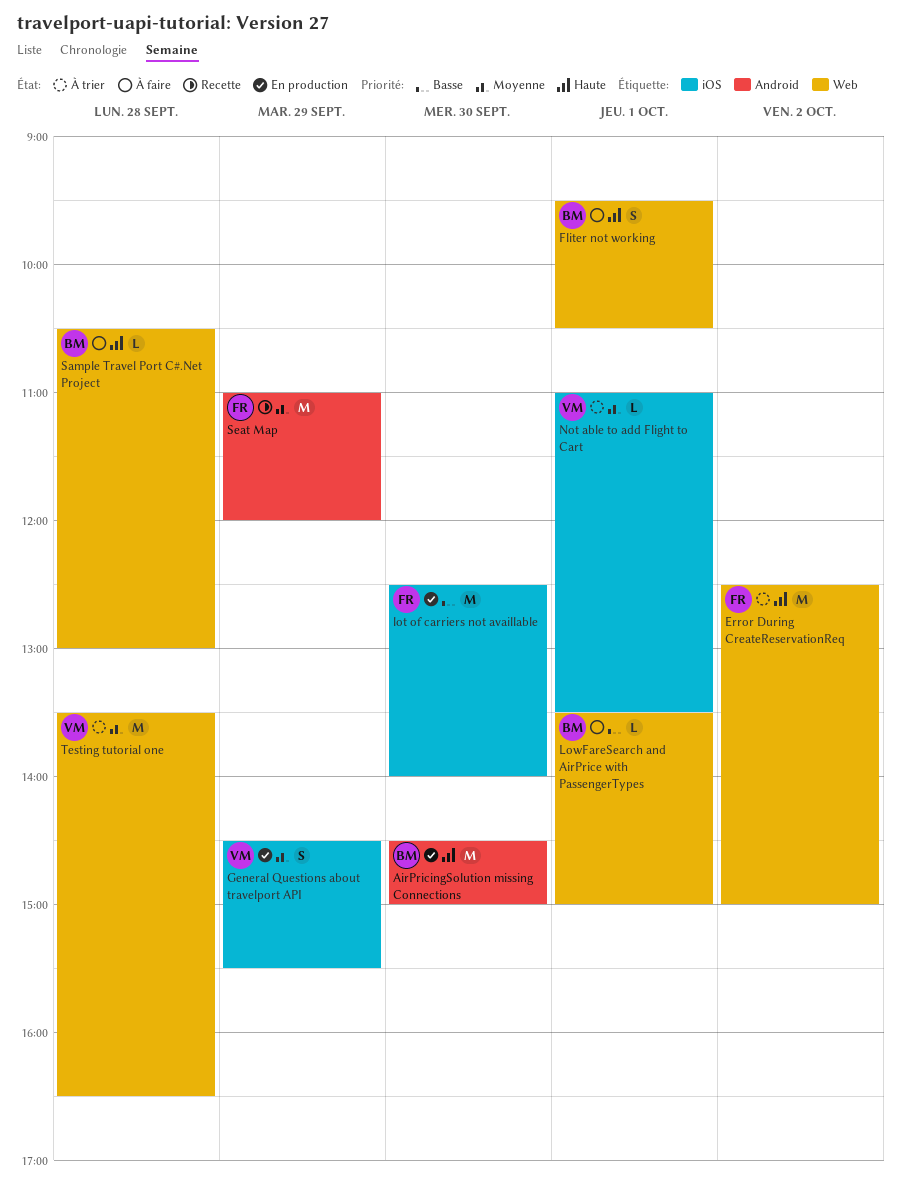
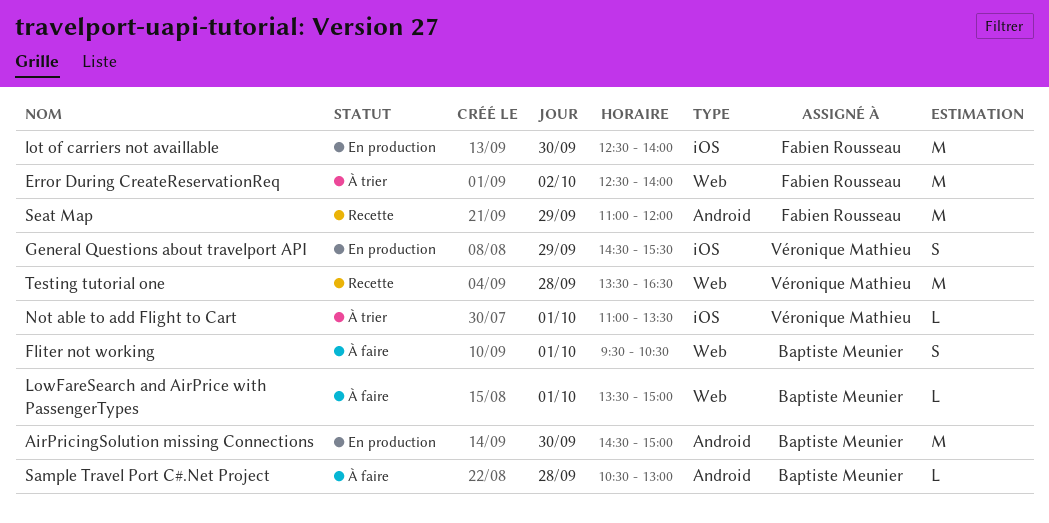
Error During CreateReservationReq, ends: 15:00 -> 14:00
Sample Travel Port C#.Net Project, label: Web -> Android
Testing tutorial one, status: À trier -> Recette

